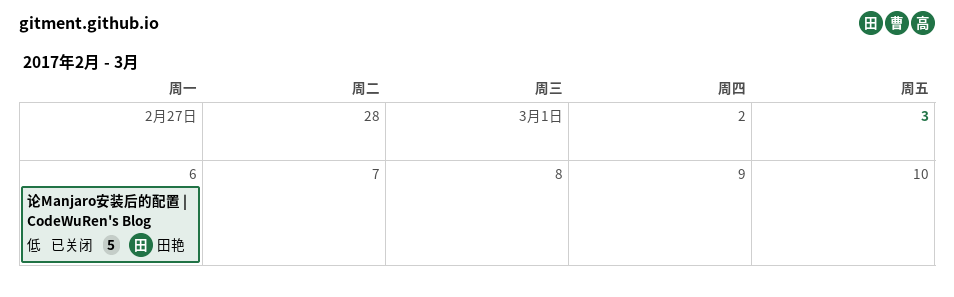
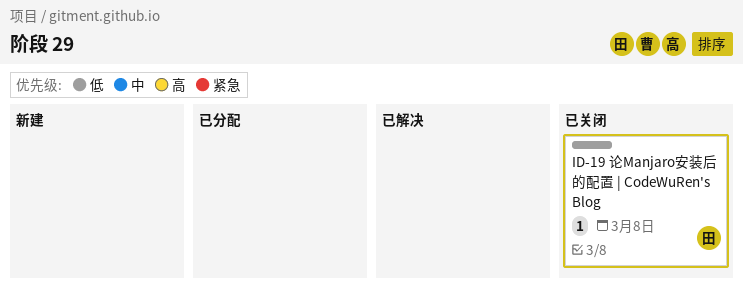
论Manjaro安装后的配置 | CodeWuRen's Blog, estimate: 5 -> 1
论Manjaro安装后的配置 | CodeWuRen's Blog, due: Mar 6 -> Mar 8

